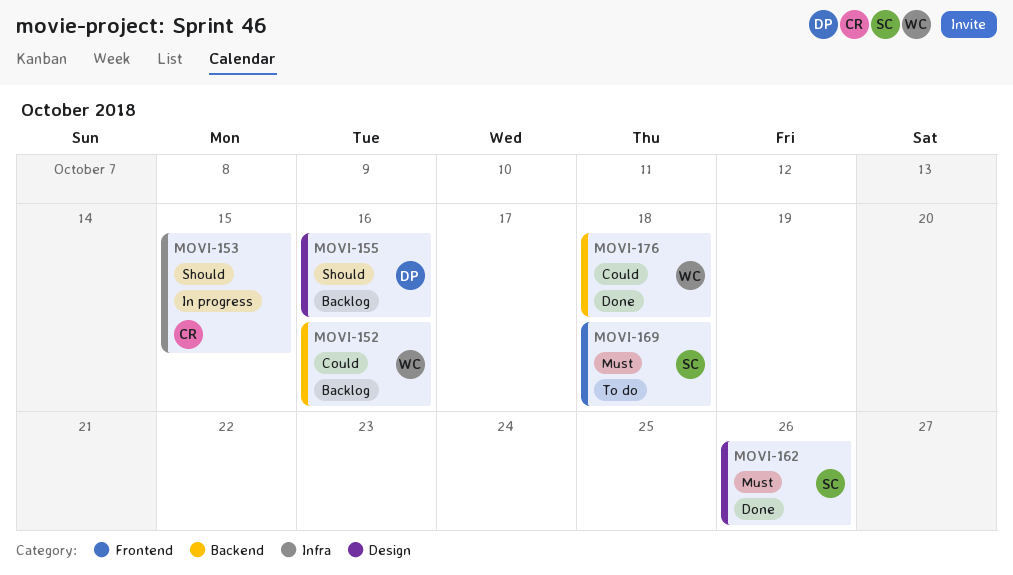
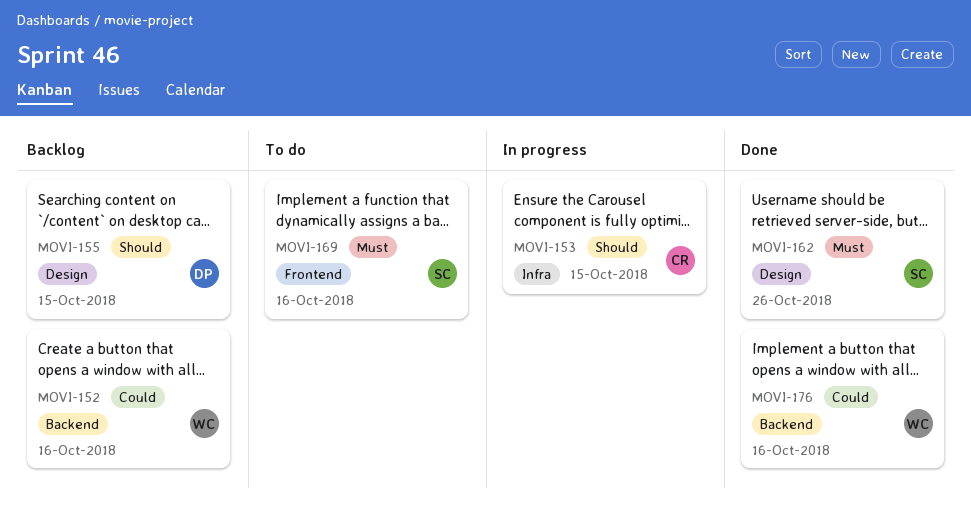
MOVI-155, due: Oct 16 -> Oct 15
MOVI-169, due: Oct 18 -> Oct 16
MOVI-176, due: Oct 18 -> Oct 16

